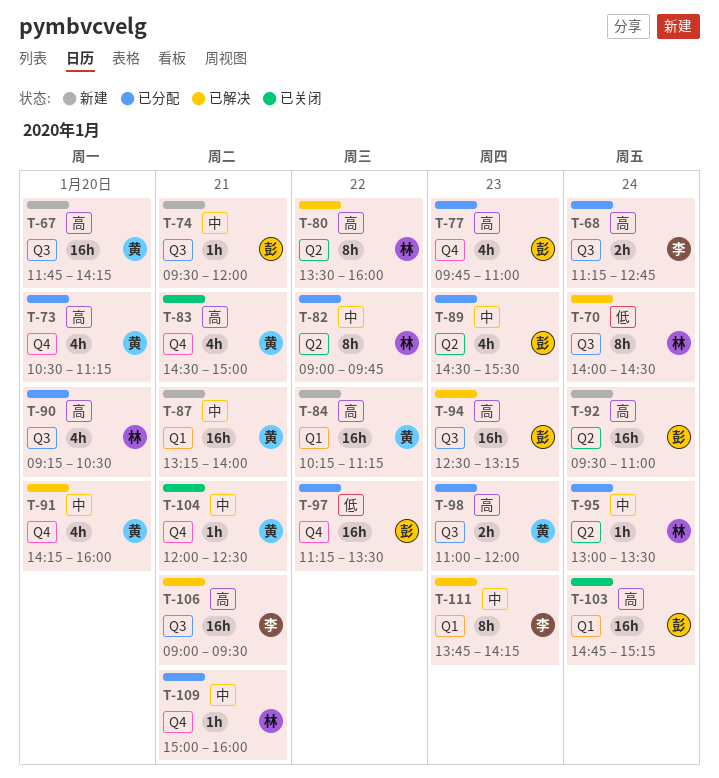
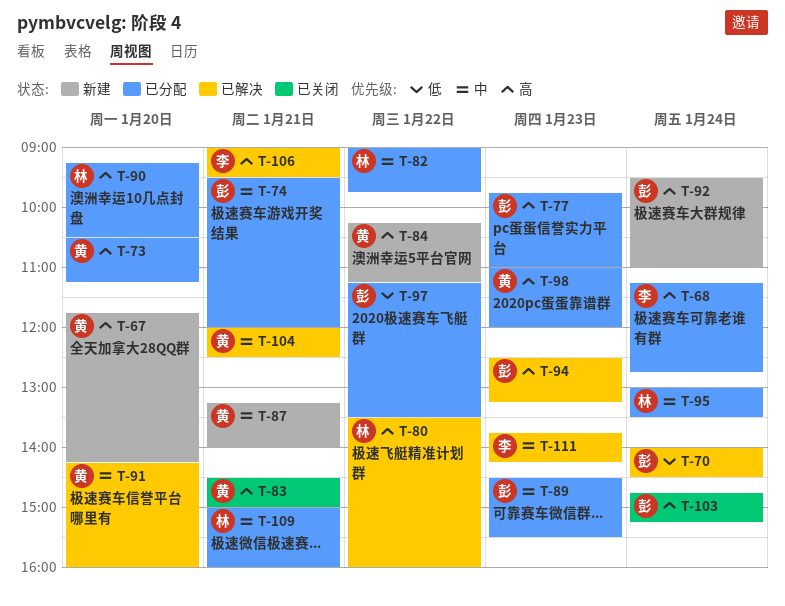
T-70, owner: 林 -> 彭
T-74, status: 新建 -> 已分配
T-104, status: 已关闭 -> 已解决

